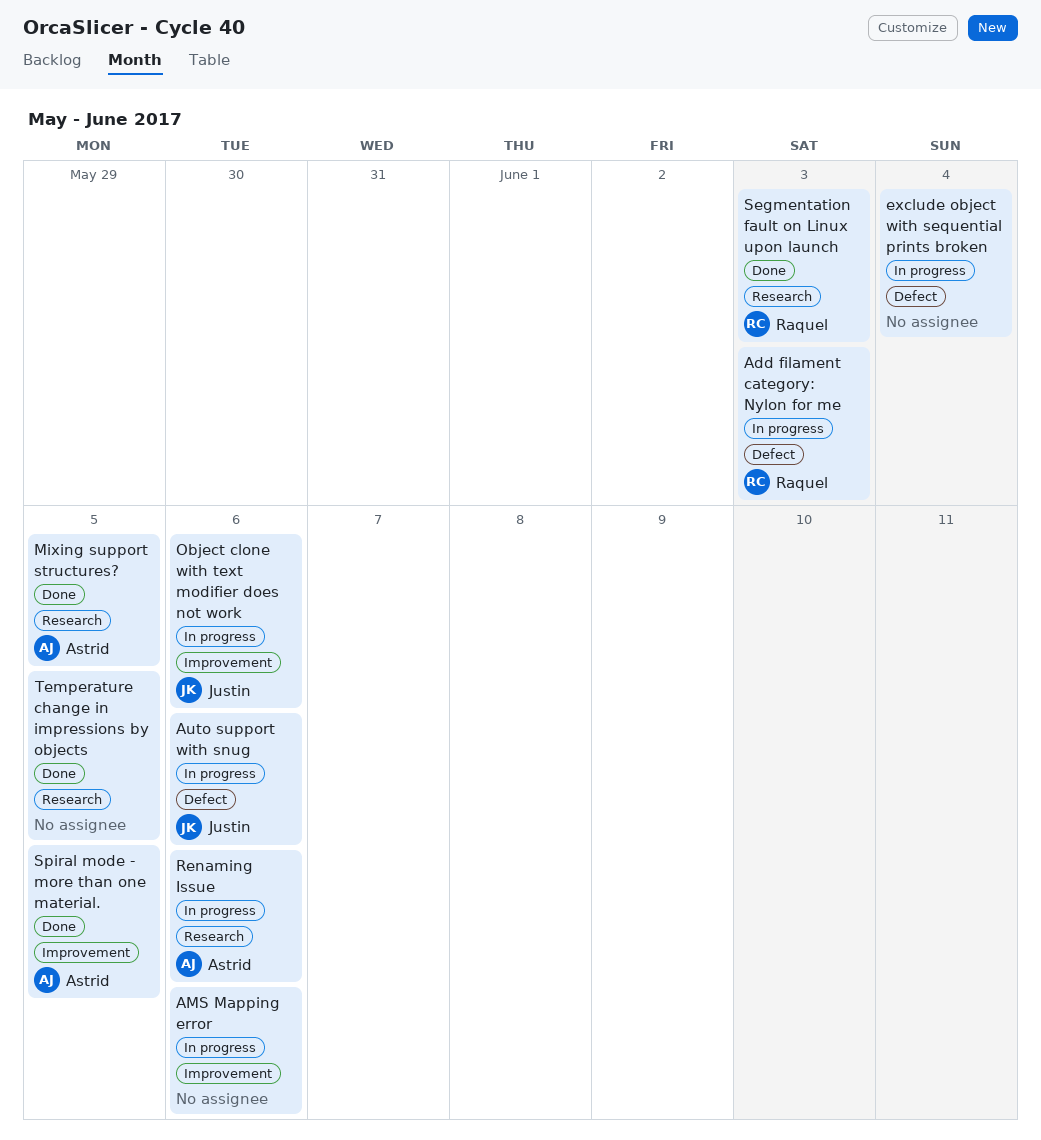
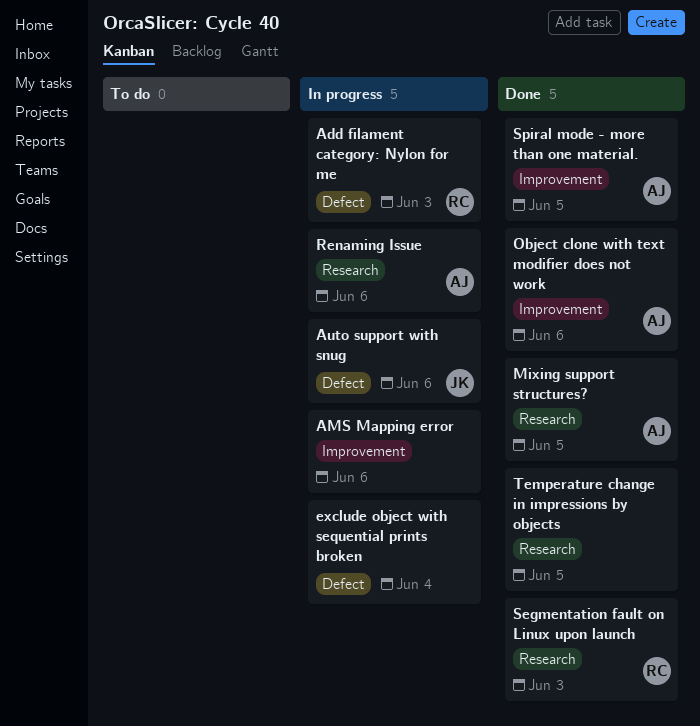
Object clone with text modifier does not work, status: In progress -> Done
Object clone with text modifier does not work, owner: Justin -> Astrid

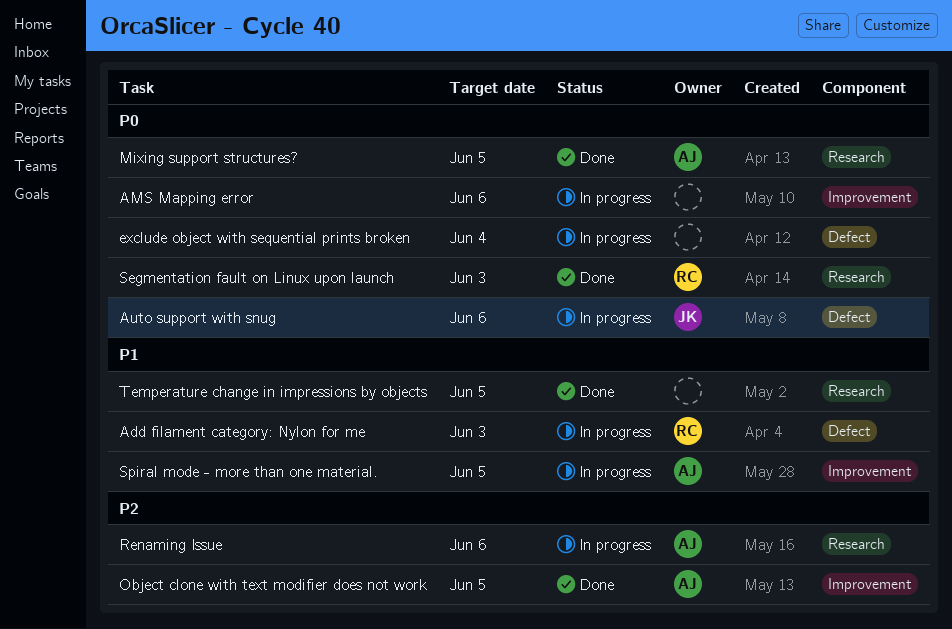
Object clone with text modifier does not work, due: Jun 6 -> Jun 5
Spiral mode - more than one material., status: Done -> In progress

